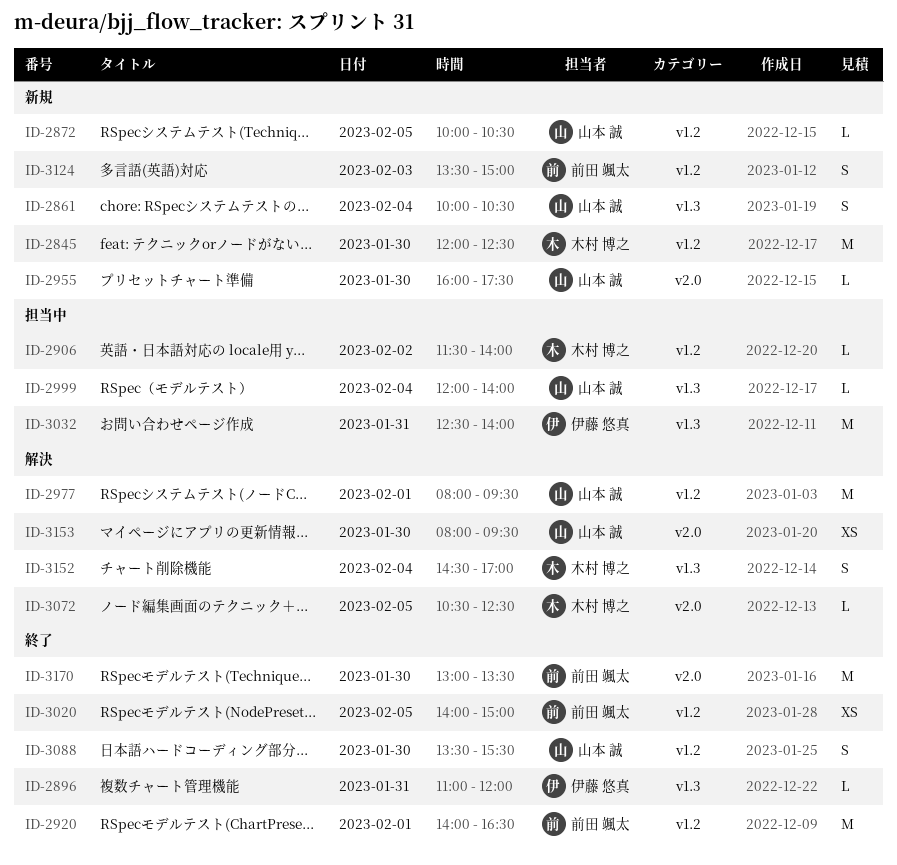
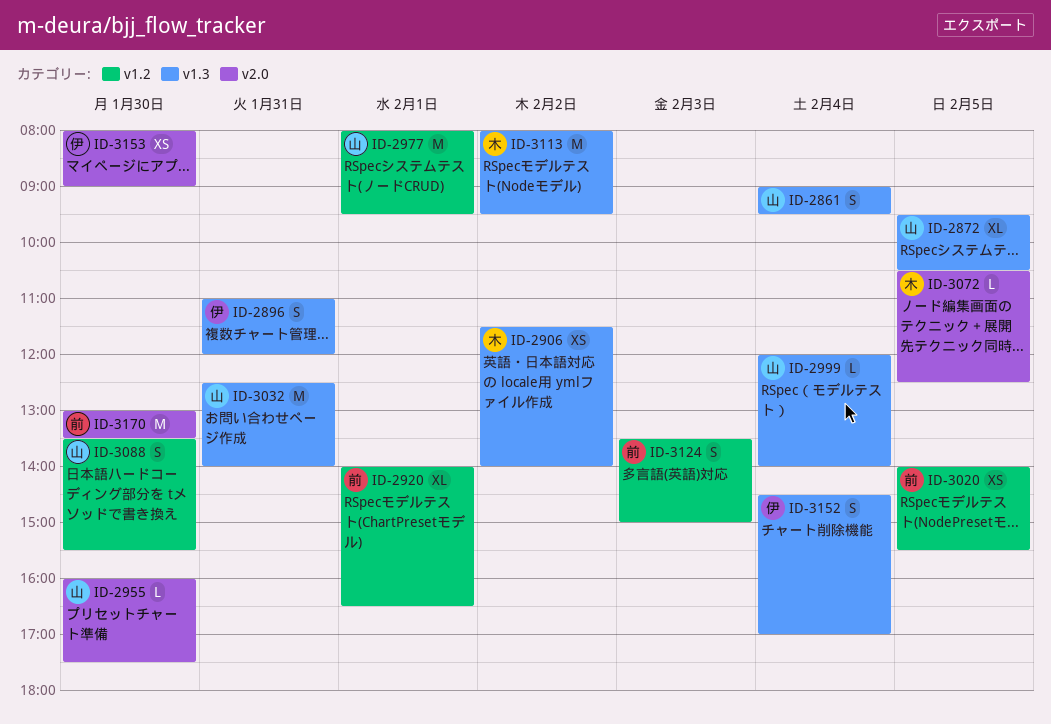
ID-2845: present -> none
ID-2861, begins: 10:00 -> 09:00
ID-2861, ends: 10:30 -> 09:30
ID-2872, label: v1.2 -> v1.3
ID-2872, estimate: L -> XL
ID-2872, begins: 10:00 -> 09:30
ID-2896, estimate: L -> S
ID-2906, label: v1.2 -> v1.3
ID-2906, estimate: L -> XS
ID-2920, estimate: M -> XL
ID-3020, ends: 15:00 -> 15:30
ID-3032, owner: 伊藤 悠真 -> 山本 誠
ID-3113: none -> present
ID-3152, owner: 木村 博之 -> 伊藤 悠真
ID-3153, owner: 山本 誠 -> 伊藤 悠真
ID-3153, ends: 09:30 -> 09:00

